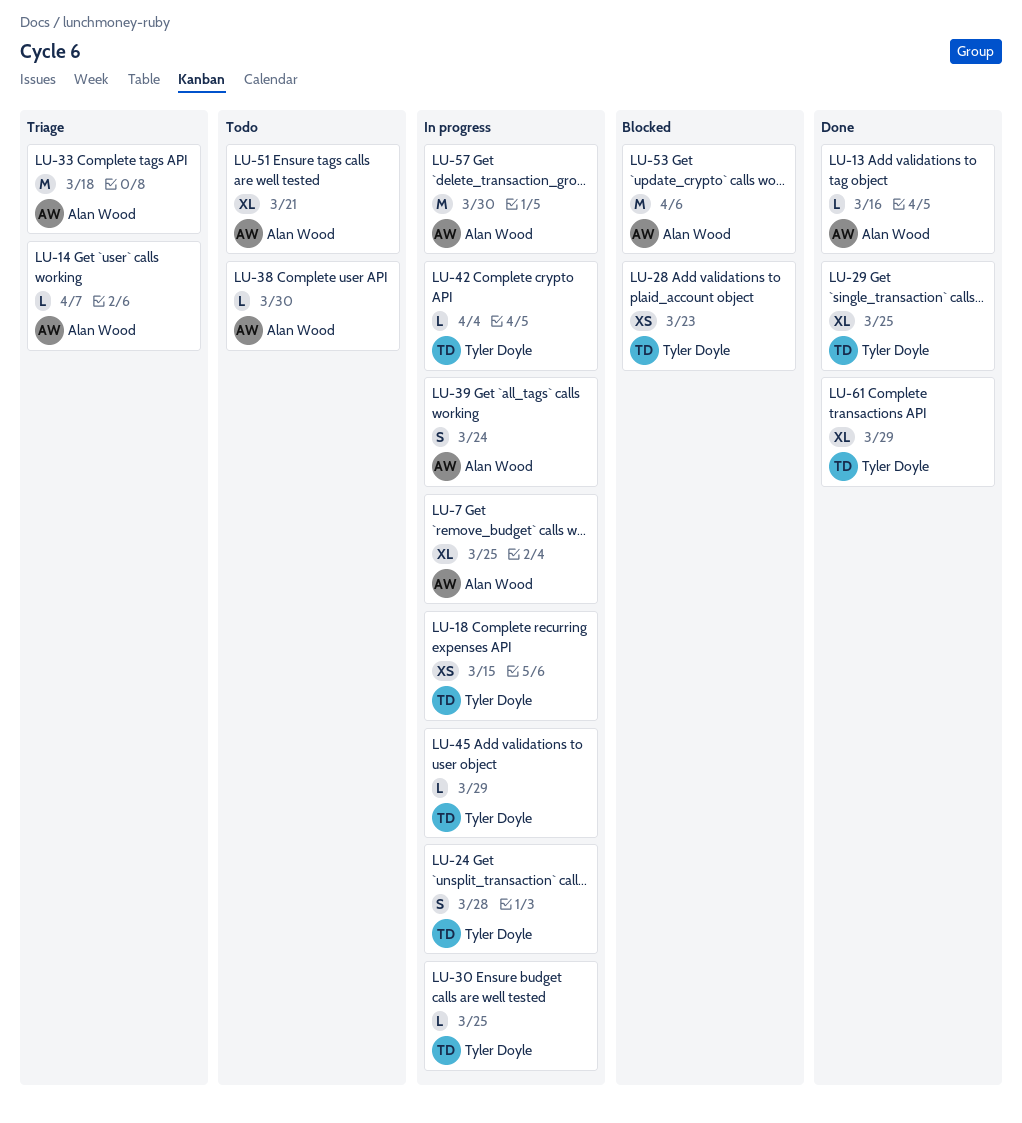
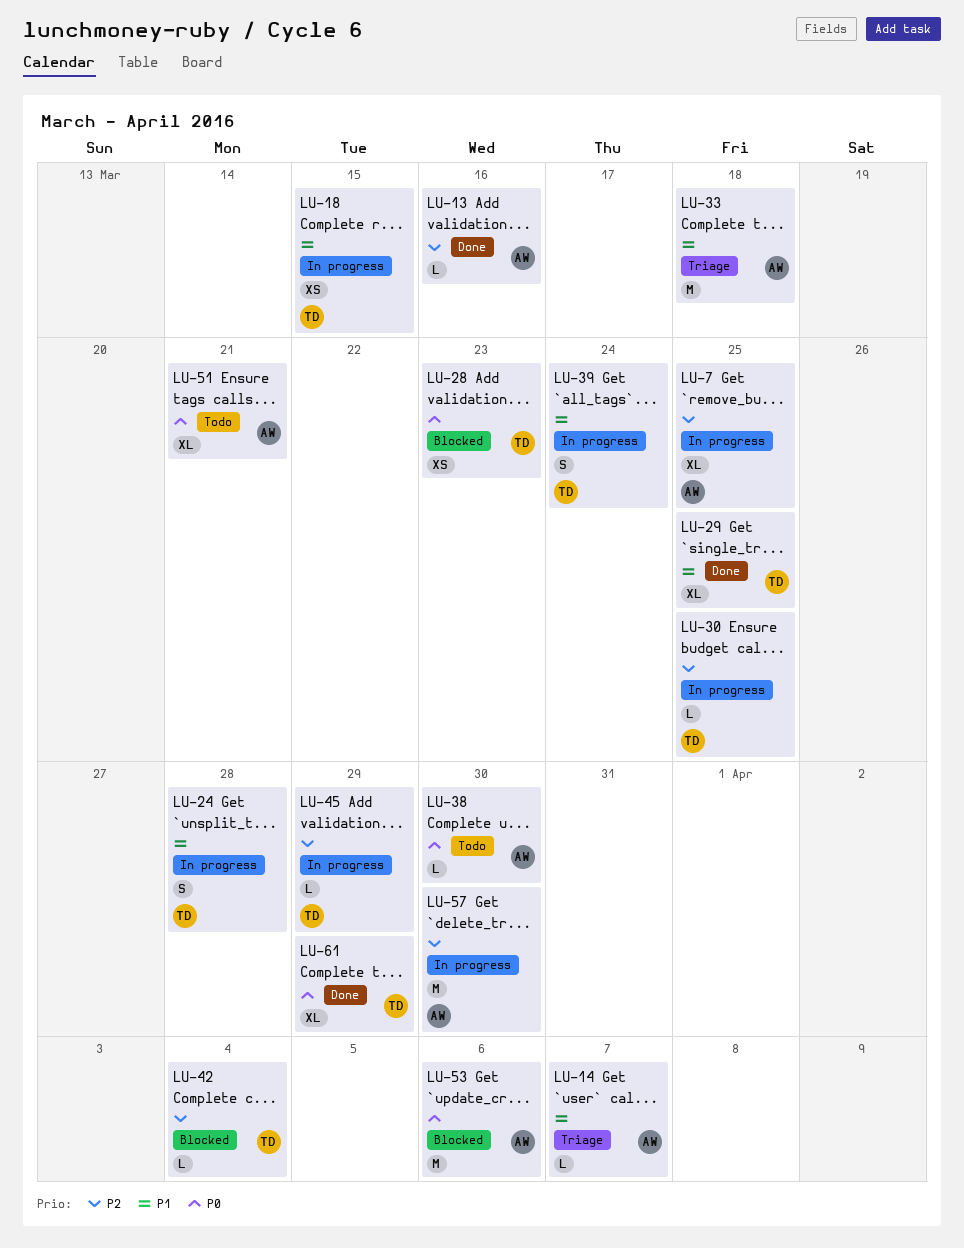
LU-39, owner: Alan Wood -> Tyler Doyle
LU-42, status: In progress -> Blocked

